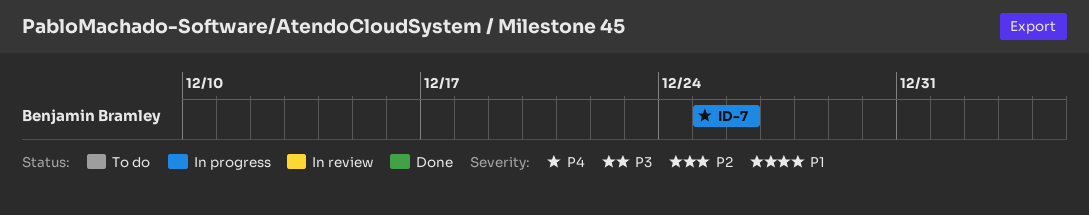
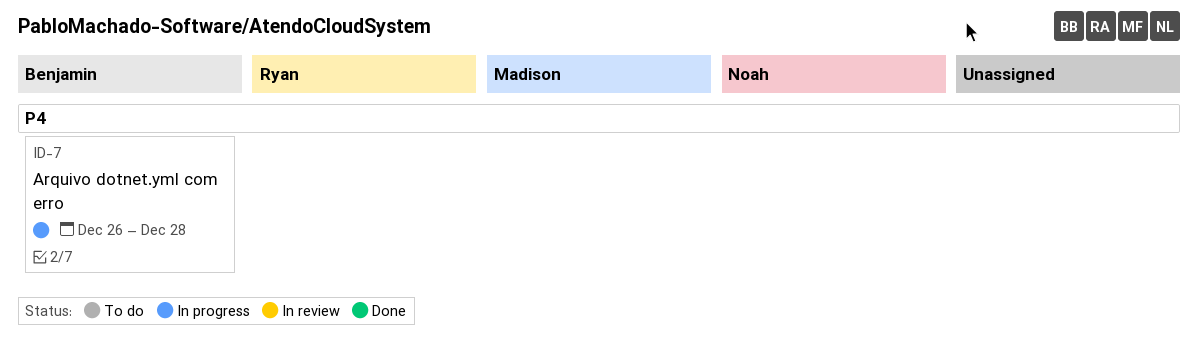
ID-7, start: Dec 25 -> Dec 26
ID-7, due: Dec 26 -> Dec 28

